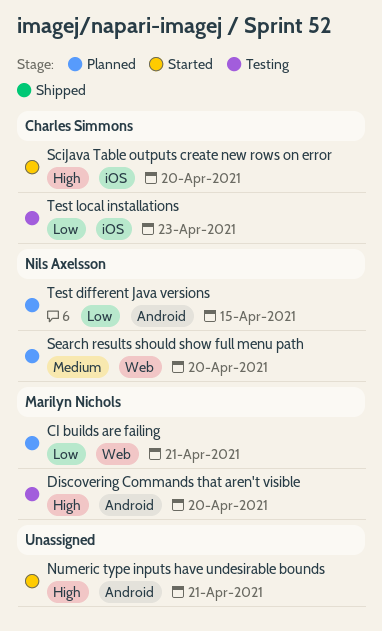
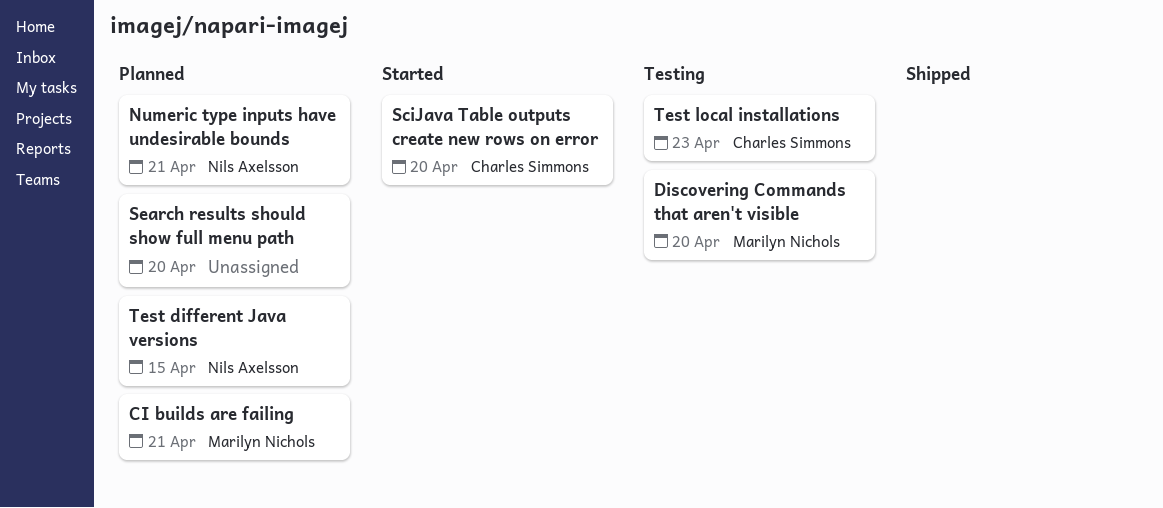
Numeric type inputs have undesirable bounds, status: Started -> Planned
Numeric type inputs have undesirable bounds, owner: none -> Nils Axelsson
Search results should show full menu path, owner: Nils Axelsson -> none

